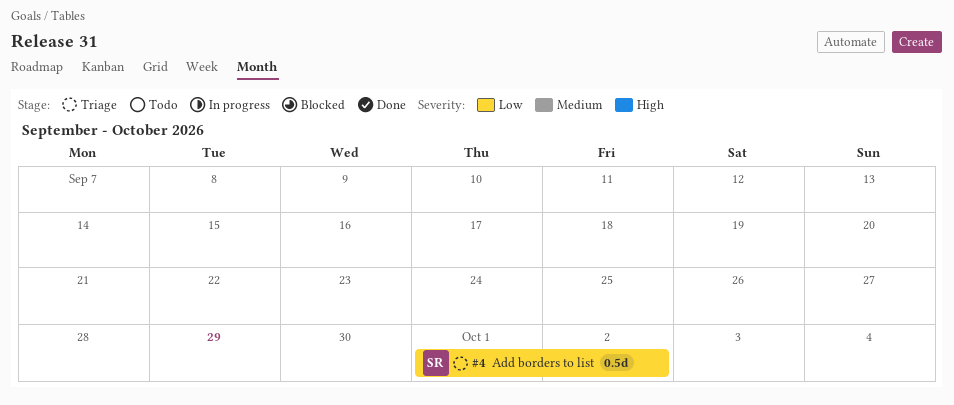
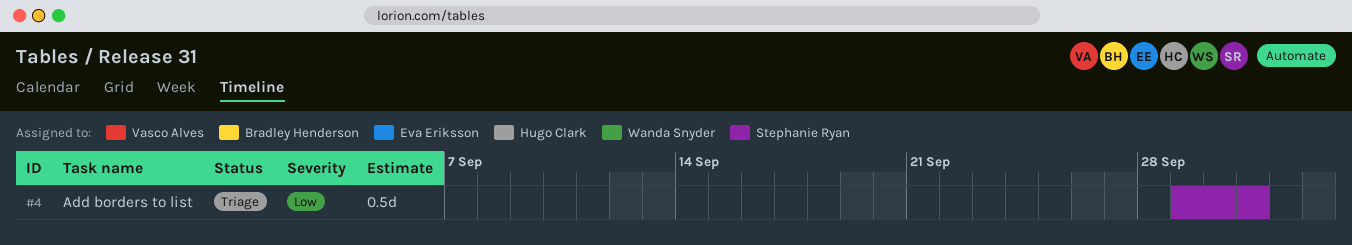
#4, start: Oct 1 -> Sep 29
#4, due: Oct 2 -> Oct 1

